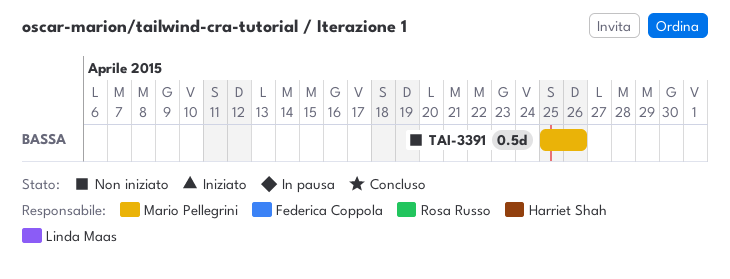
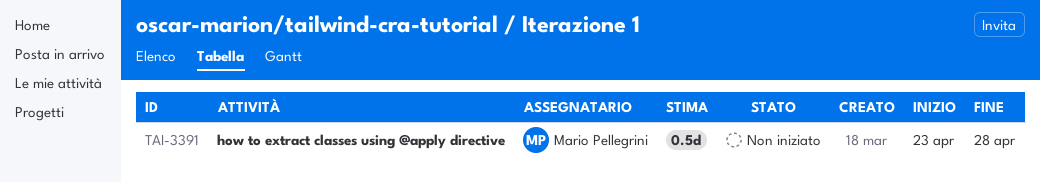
TAI-3391, start: Apr 25 -> Apr 23
TAI-3391, due: Apr 26 -> Apr 28

